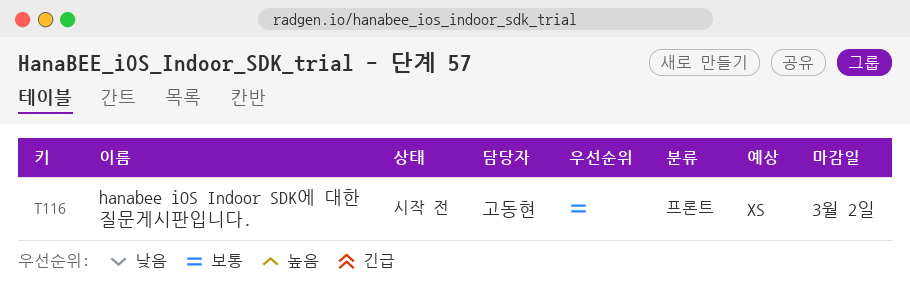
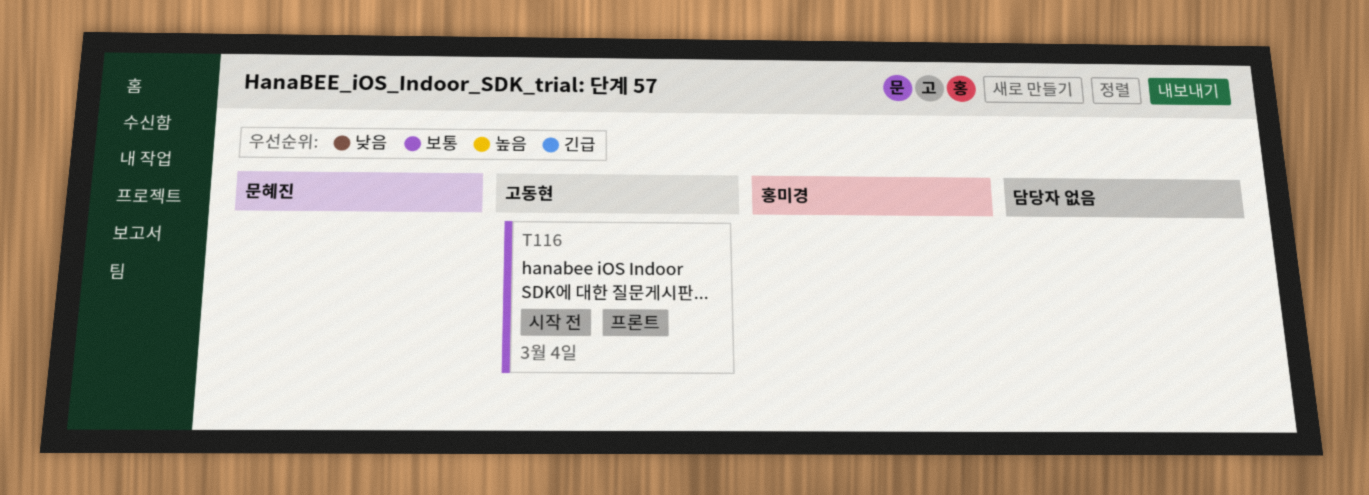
T116, due: Mar 2 -> Mar 4

